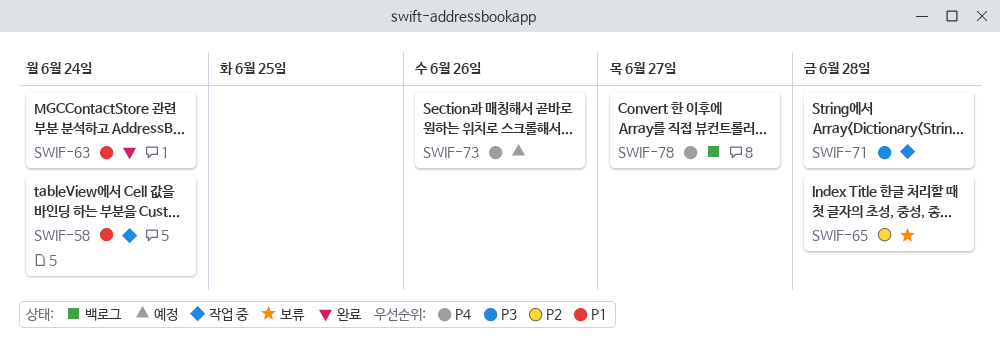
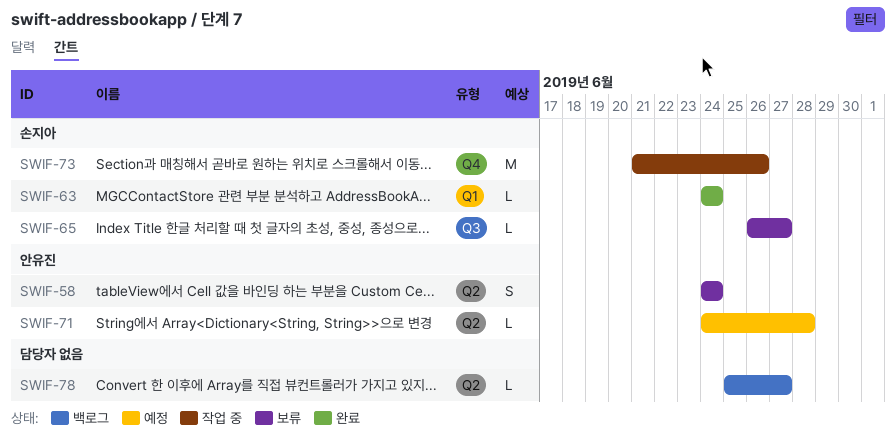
SWIF-58, status: 작업 중 -> 보류
SWIF-65, due: Jun 28 -> Jun 27
SWIF-71, status: 작업 중 -> 예정
SWIF-73, status: 예정 -> 작업 중

